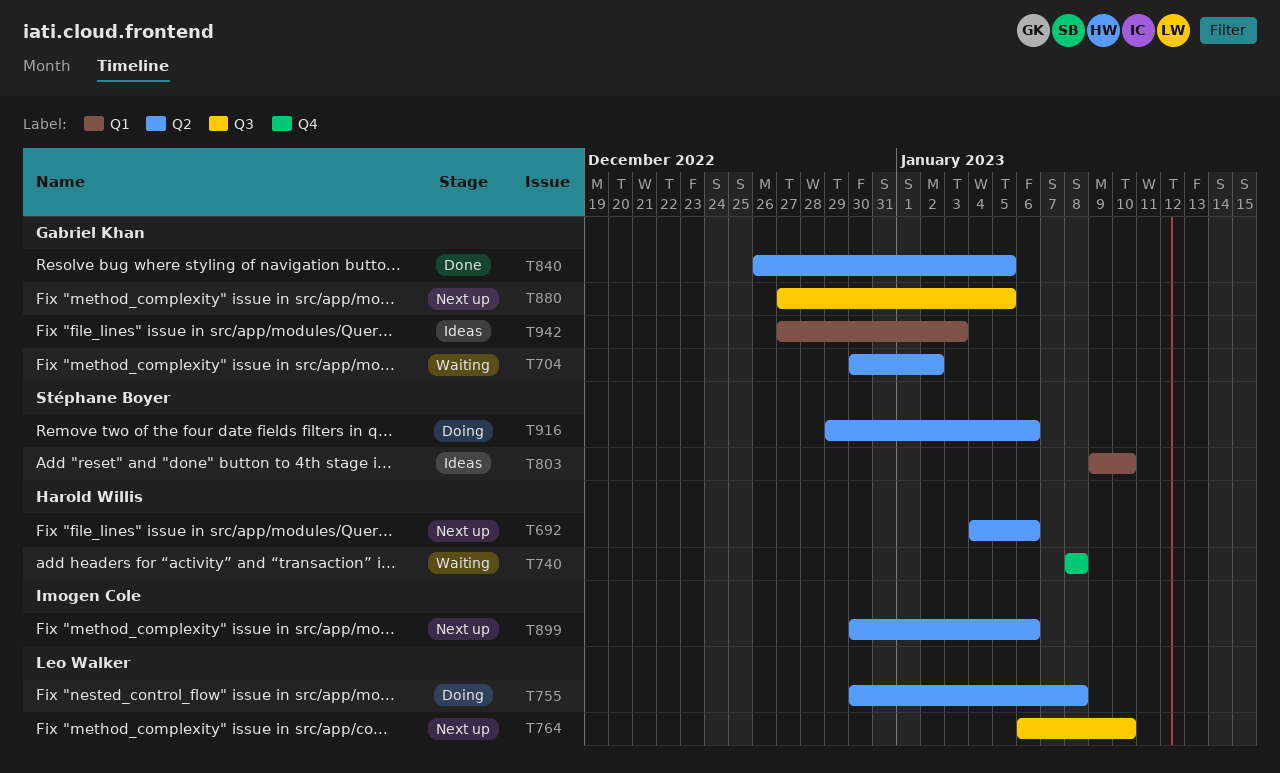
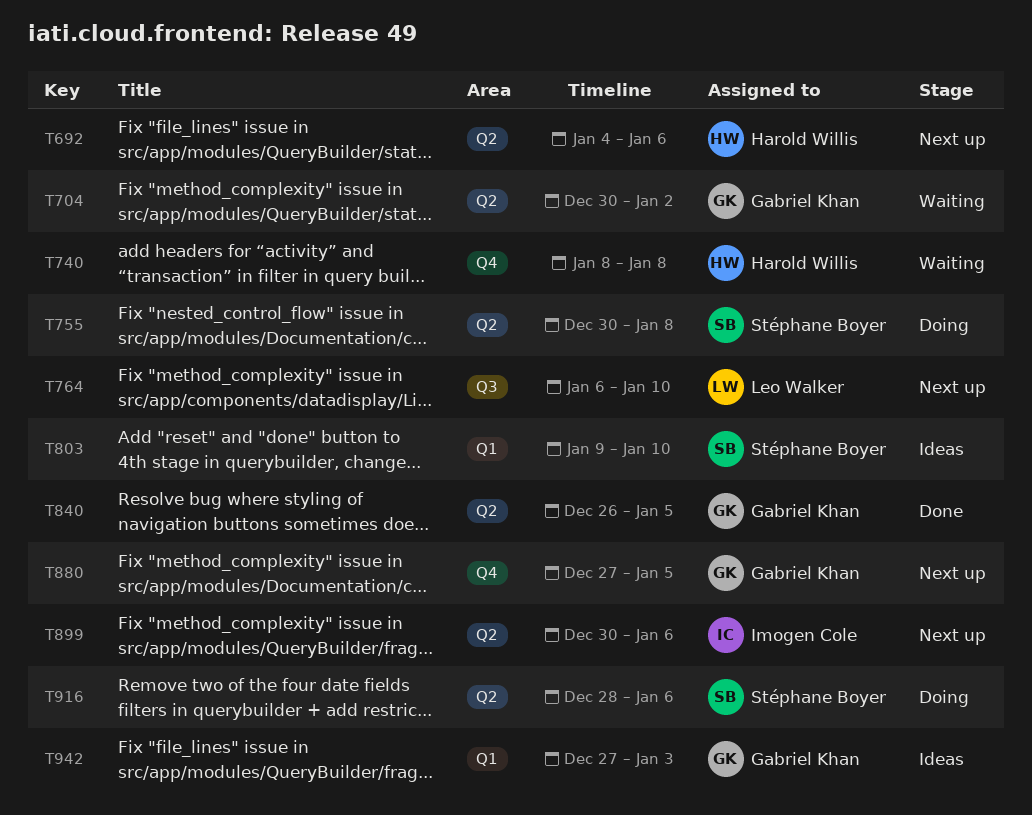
T755, owner: Leo Walker -> Stéphane Boyer
T880, label: Q3 -> Q4
T916, start: Dec 29 -> Dec 28

